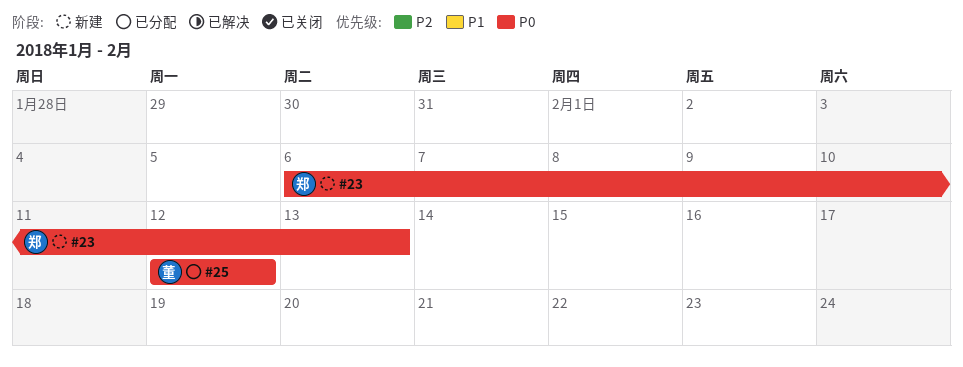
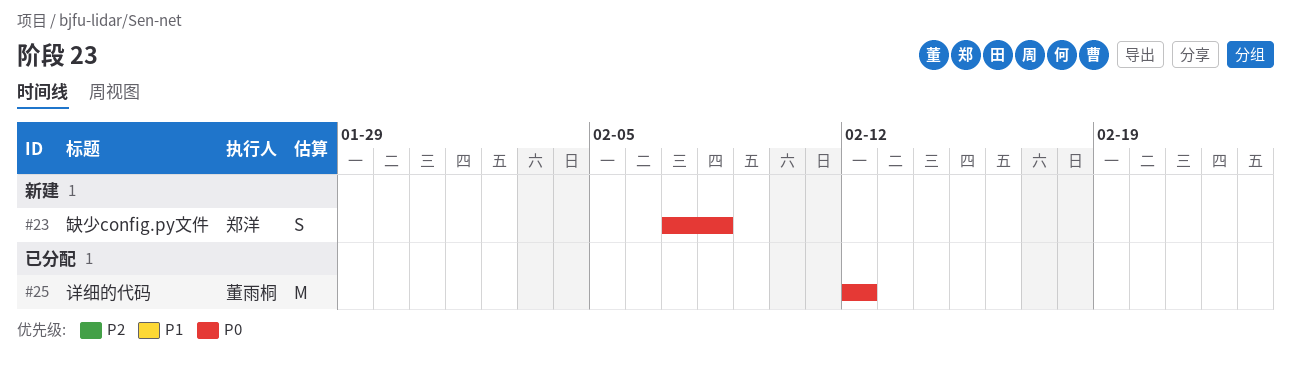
#23, start: Feb 6 -> Feb 7
#23, due: Feb 13 -> Feb 8

